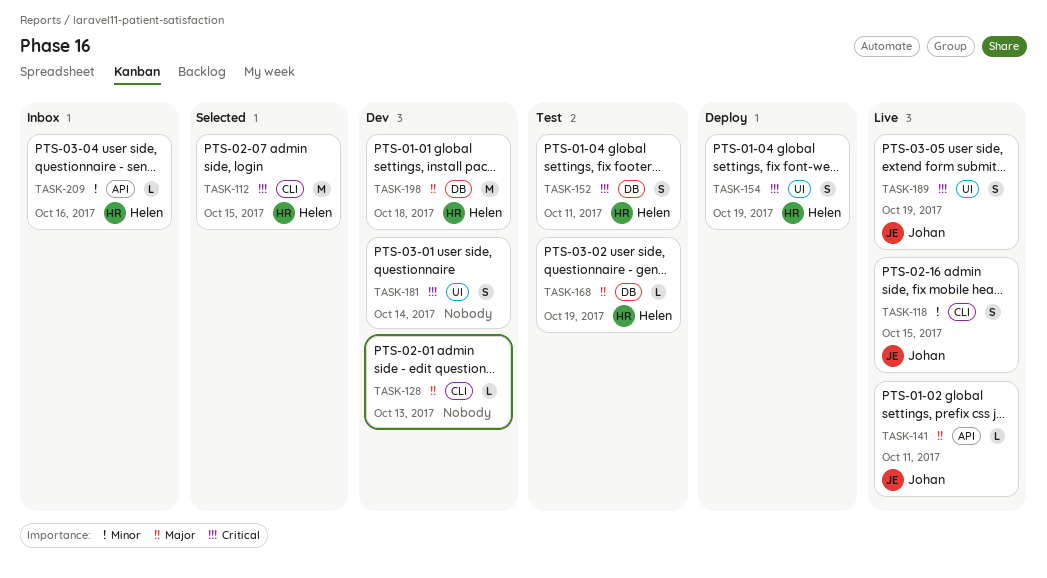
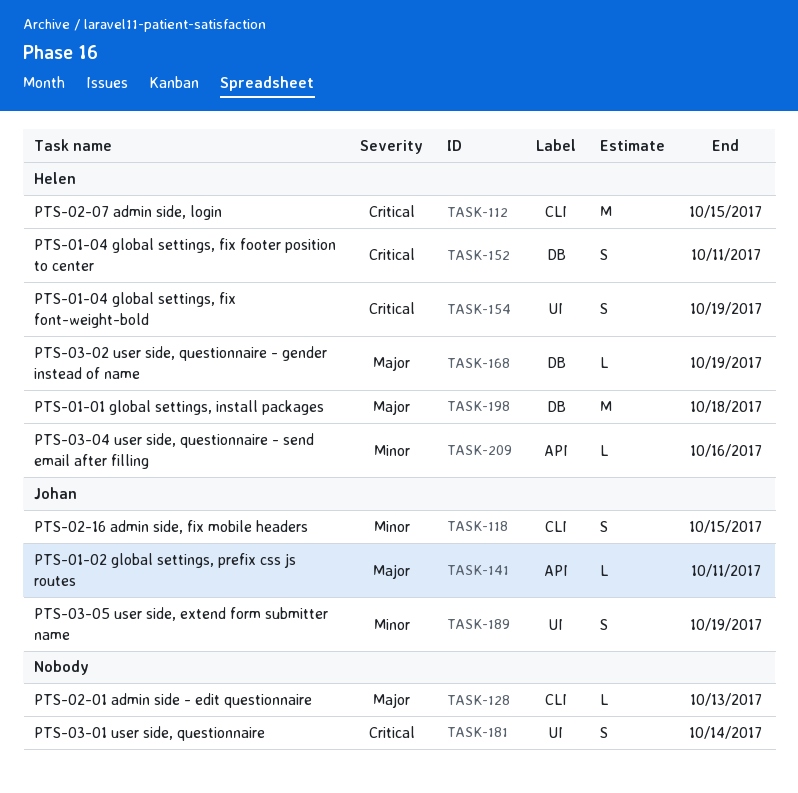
TASK-189, priority: Critical -> Minor

